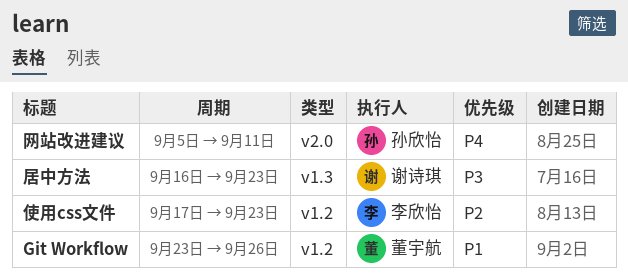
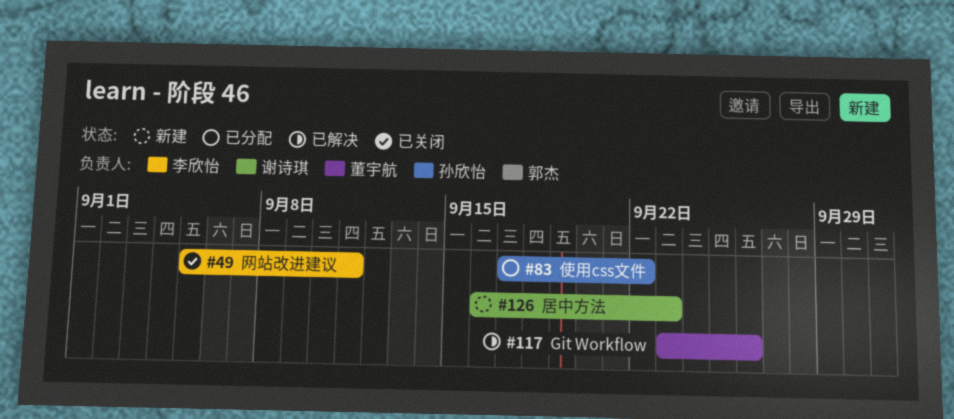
使用css文件, owner: 李欣怡 -> 孙欣怡
使用css文件, due: Sep 23 -> Sep 22
网站改进建议, owner: 孙欣怡 -> 李欣怡

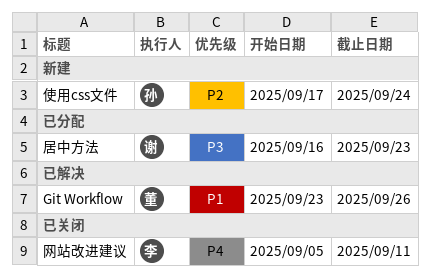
使用css文件, status: 已分配 -> 新建
使用css文件, due: Sep 22 -> Sep 24
居中方法, status: 新建 -> 已分配

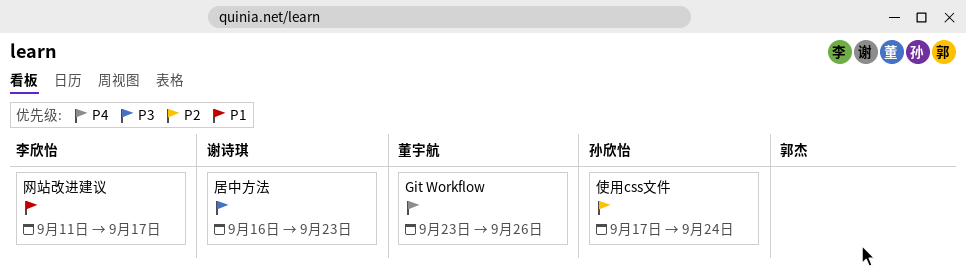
Git Workflow, priority: P1 -> P4
网站改进建议, priority: P4 -> P1
网站改进建议, start: Sep 5 -> Sep 11
网站改进建议, due: Sep 11 -> Sep 17

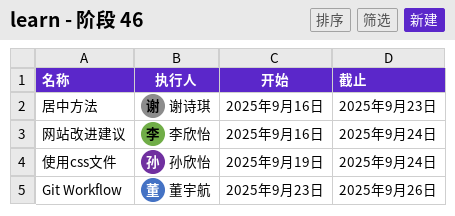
使用css文件, start: Sep 17 -> Sep 19
网站改进建议, start: Sep 11 -> Sep 16
网站改进建议, due: Sep 17 -> Sep 24

